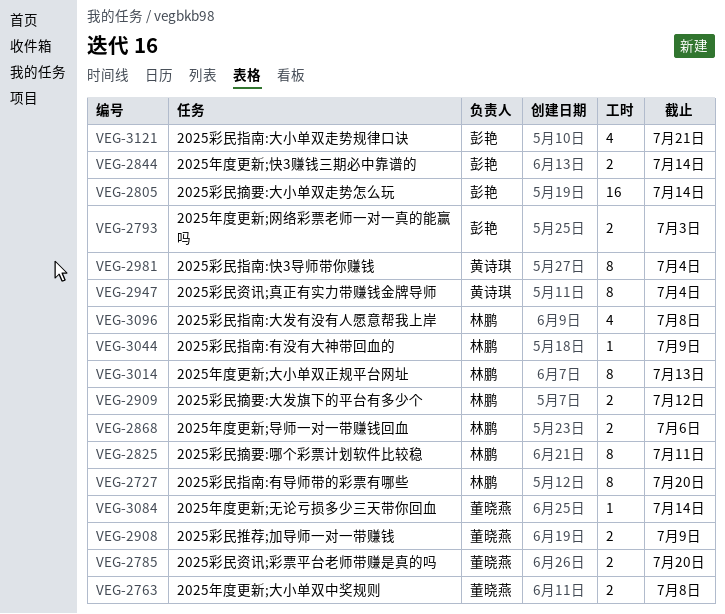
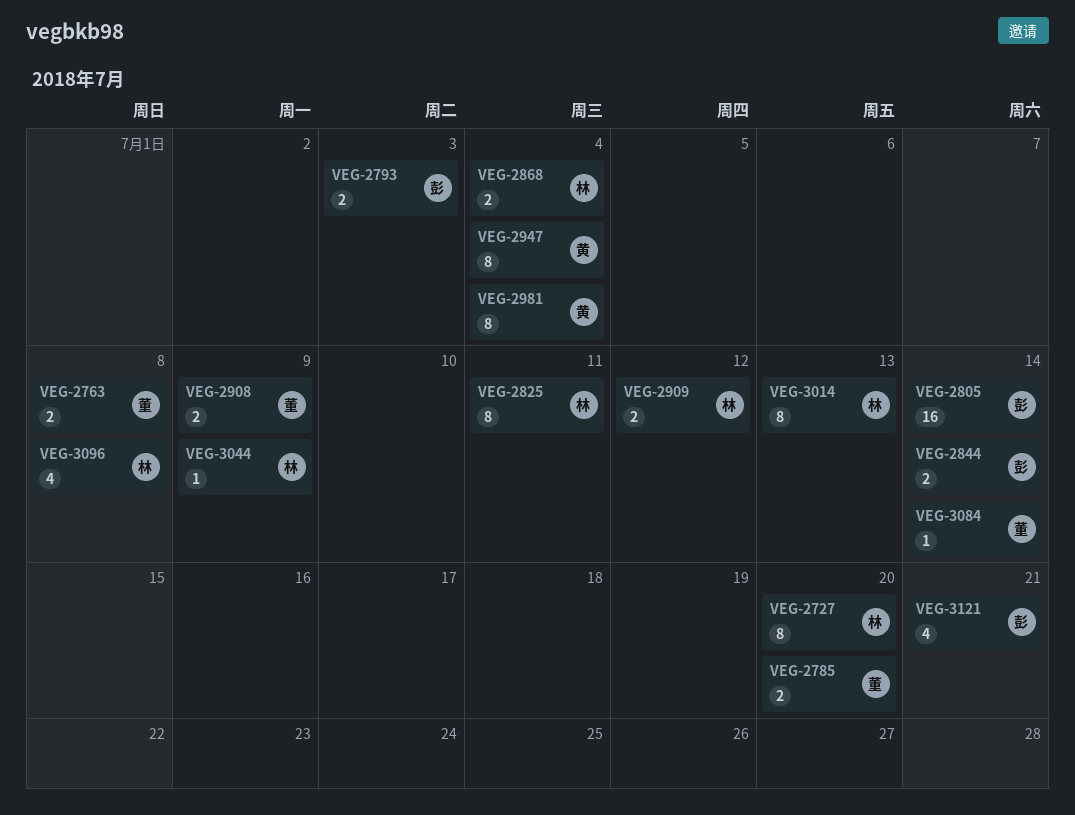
VEG-2868, due: Jul 6 -> Jul 4

